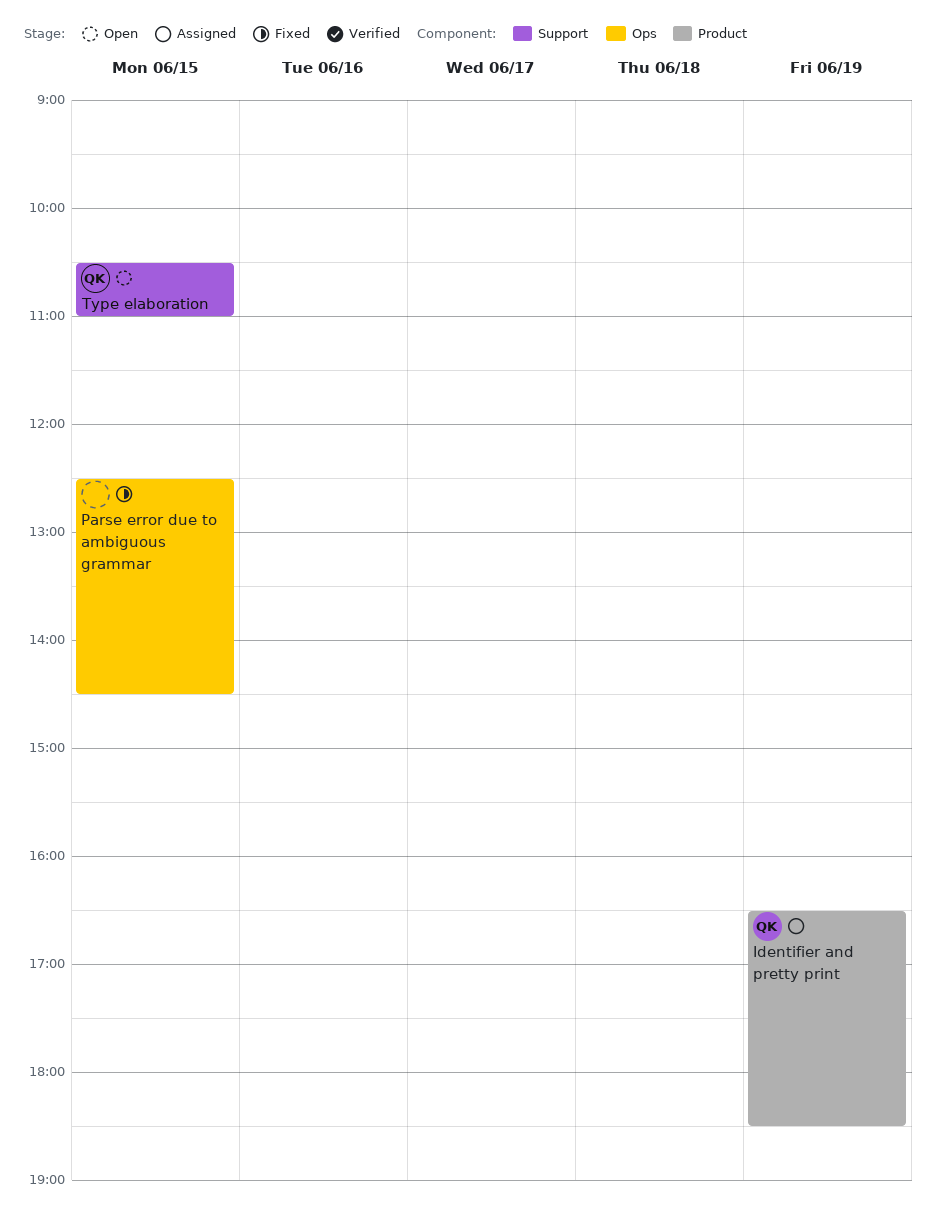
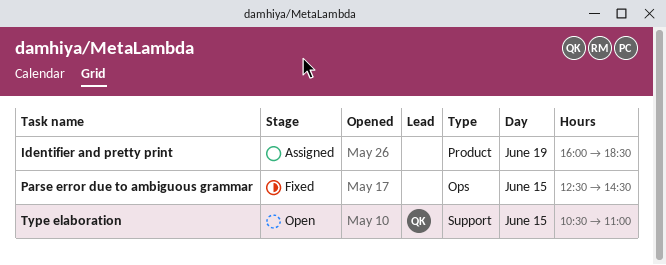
Identifier and pretty print, owner: QK -> none
Identifier and pretty print, begins: 16:30 -> 16:00

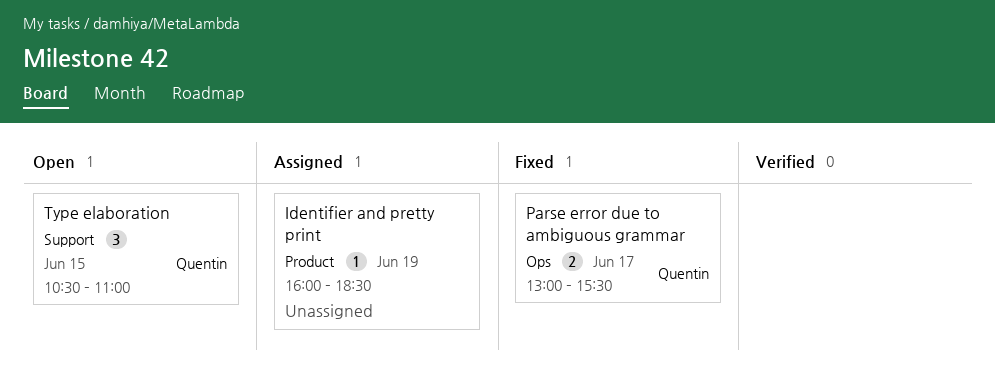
Parse error due to ambiguous grammar, owner: none -> Quentin
Parse error due to ambiguous grammar, day: Jun 15 -> Jun 17
Parse error due to ambiguous grammar, begins: 12:30 -> 13:00
Parse error due to ambiguous grammar, ends: 14:30 -> 15:30

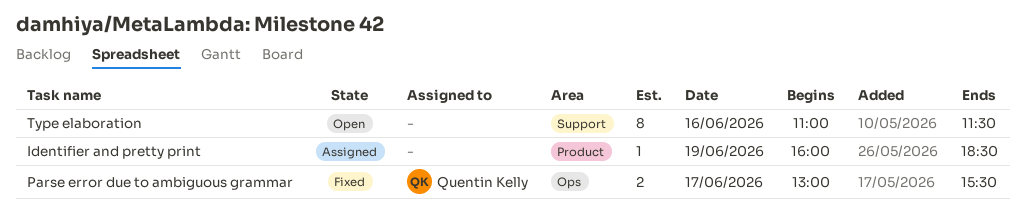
Type elaboration, owner: Quentin Kelly -> none
Type elaboration, estimate: 3 -> 8
Type elaboration, day: Jun 15 -> Jun 16
Type elaboration, begins: 10:30 -> 11:00
Type elaboration, ends: 11:00 -> 11:30

